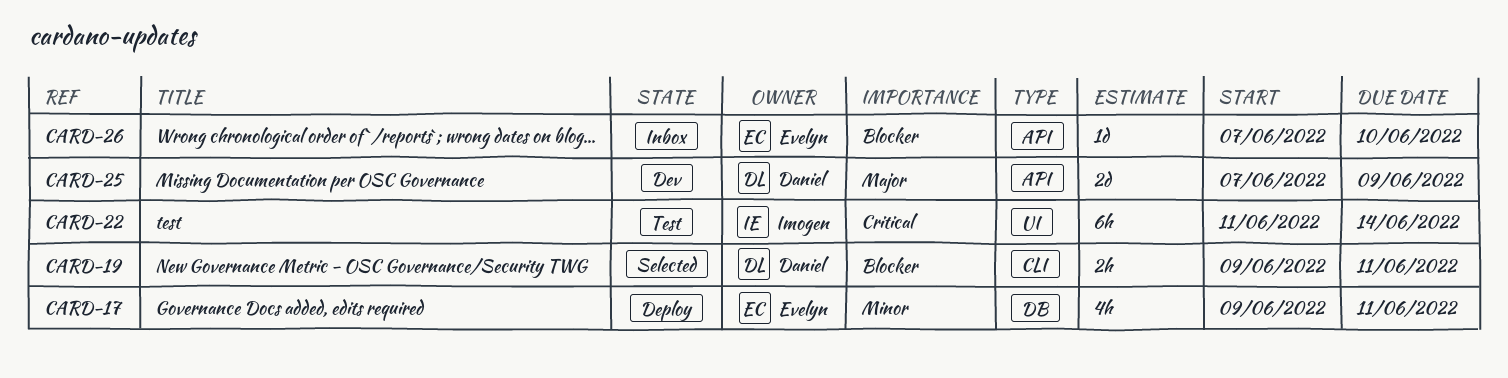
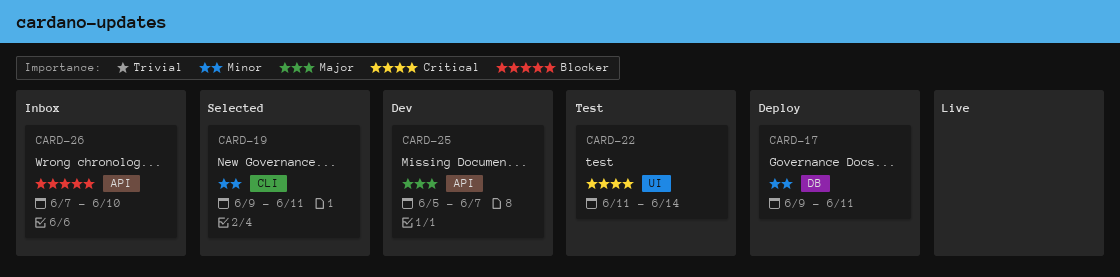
CARD-19, priority: Blocker -> Minor
CARD-25, start: Jun 7 -> Jun 5
CARD-25, due: Jun 9 -> Jun 7

